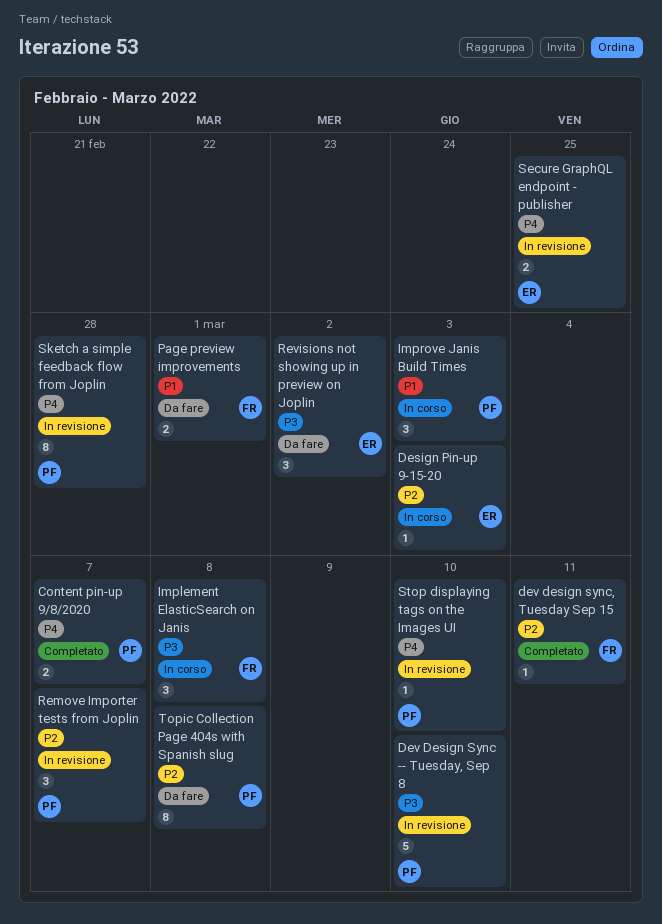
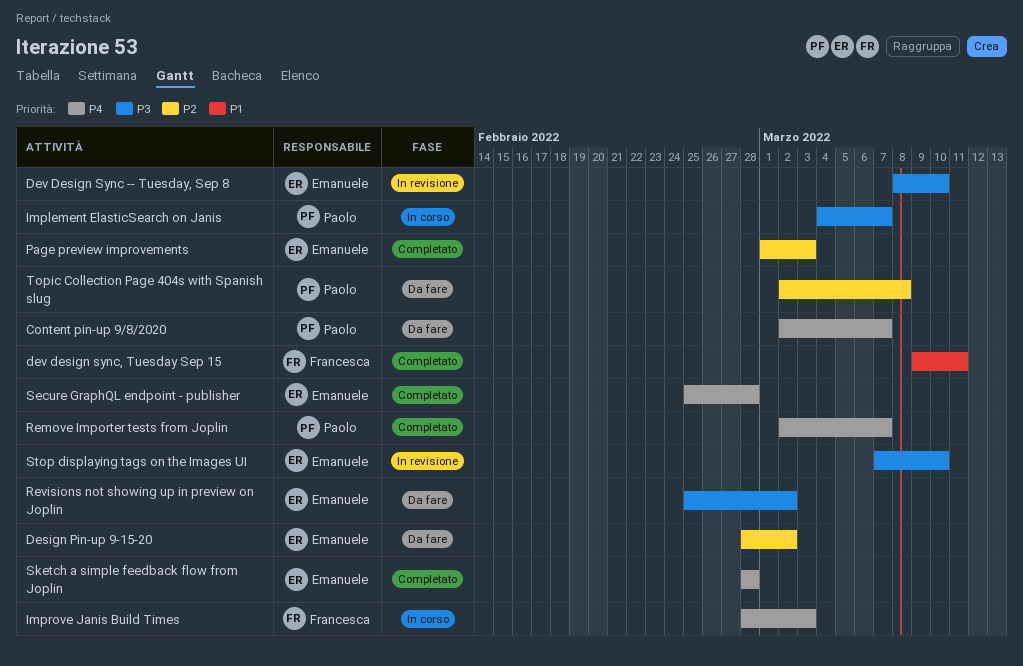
Content pin-up 9/8/2020, status: Completato -> Da fare
Design Pin-up 9-15-20, status: In corso -> Da fare
Design Pin-up 9-15-20, due: Mar 3 -> Mar 2
Dev Design Sync -- Tuesday, Sep 8, owner: Paolo -> Emanuele
dev design sync, Tuesday Sep 15, priority: P2 -> P1
Implement ElasticSearch on Janis, owner: Francesca -> Paolo
Implement ElasticSearch on Janis, due: Mar 8 -> Mar 7
Improve Janis Build Times, owner: Paolo -> Francesca
Improve Janis Build Times, priority: P1 -> P4
Page preview improvements, status: Da fare -> Completato
Page preview improvements, owner: Francesca -> Emanuele
Page preview improvements, priority: P1 -> P2
Page preview improvements, due: Mar 1 -> Mar 3
Remove Importer tests from Joplin, status: In revisione -> Completato
Remove Importer tests from Joplin, priority: P2 -> P4
Secure GraphQL endpoint - publisher, status: In revisione -> Completato
Secure GraphQL endpoint - publisher, due: Feb 25 -> Feb 28
Sketch a simple feedback flow from Joplin, status: In revisione -> Completato
Sketch a simple feedback flow from Joplin, owner: Paolo -> Emanuele
Stop displaying tags on the Images UI, owner: Paolo -> Emanuele
Stop displaying tags on the Images UI, priority: P4 -> P3

